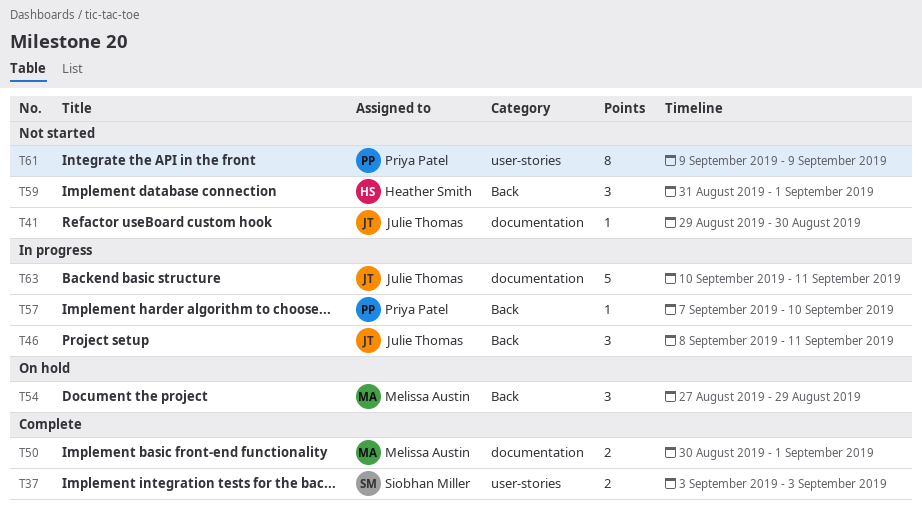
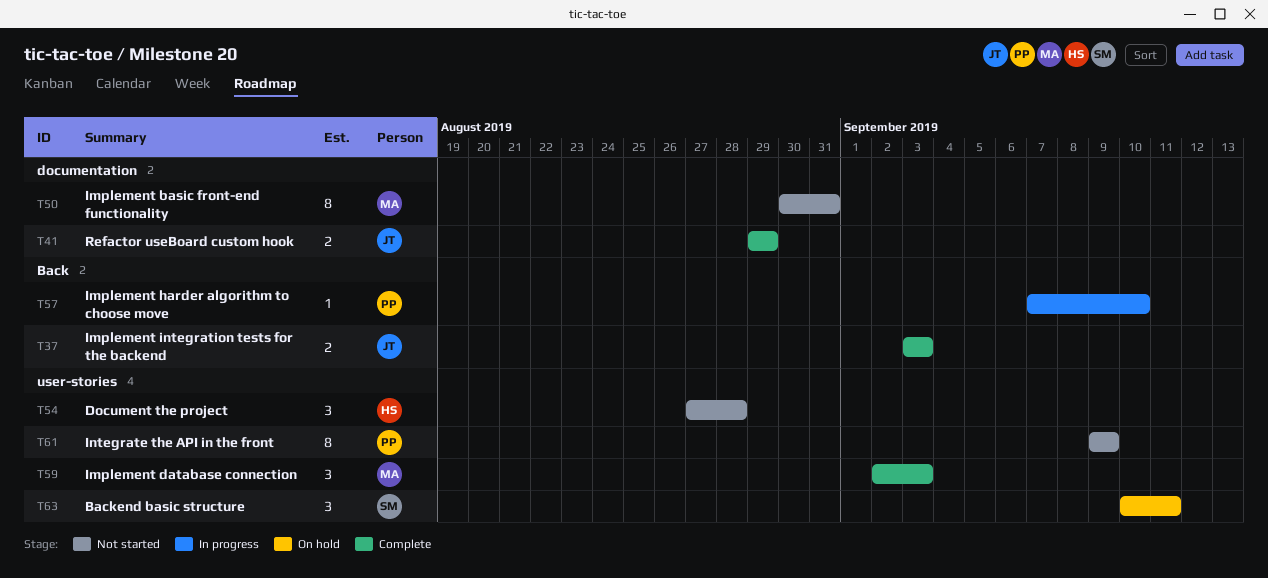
T37, owner: Siobhan Miller -> Julie Thomas
T37, label: user-stories -> Back
T41, status: Not started -> Complete
T41, estimate: 1 -> 2
T41, due: Aug 30 -> Aug 29
T46: present -> none
T50, status: Complete -> Not started
T50, estimate: 2 -> 8
T50, due: Sep 1 -> Aug 31
T54, status: On hold -> Not started
T54, owner: Melissa Austin -> Heather Smith
T54, label: Back -> user-stories
T54, due: Aug 29 -> Aug 28
T59, status: Not started -> Complete
T59, owner: Heather Smith -> Melissa Austin
T59, label: Back -> user-stories
T59, start: Aug 31 -> Sep 2
T59, due: Sep 1 -> Sep 3
T63, status: In progress -> On hold
T63, owner: Julie Thomas -> Siobhan Miller
T63, label: documentation -> user-stories
T63, estimate: 5 -> 3

